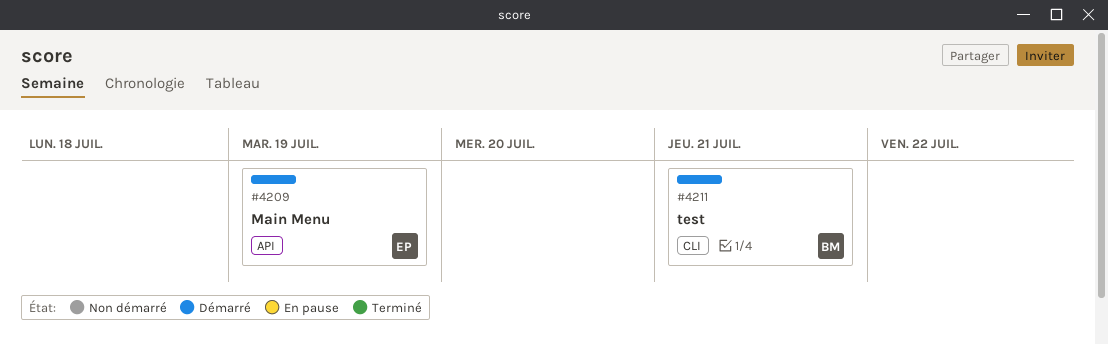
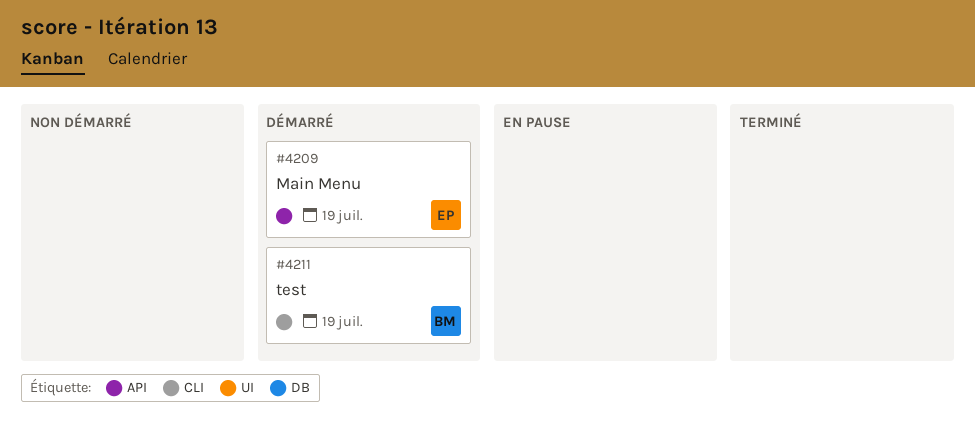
#4211, due: Jul 21 -> Jul 19

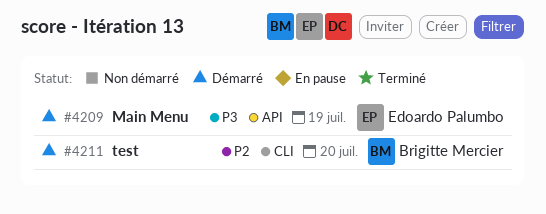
#4211, due: Jul 19 -> Jul 20

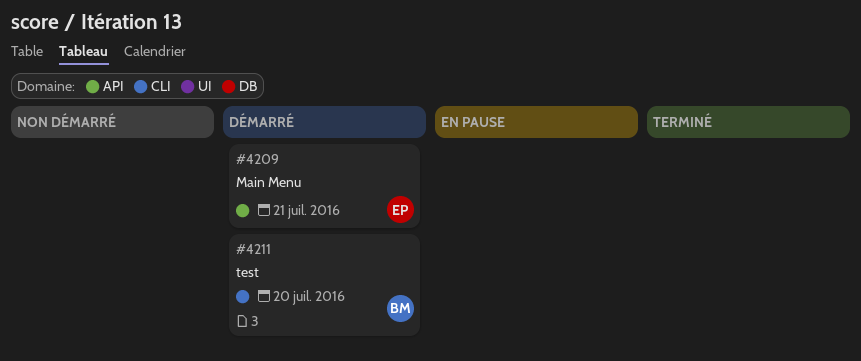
#4209, due: Jul 19 -> Jul 21

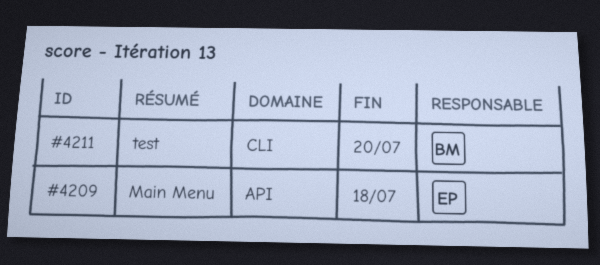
#4209, due: Jul 21 -> Jul 18

